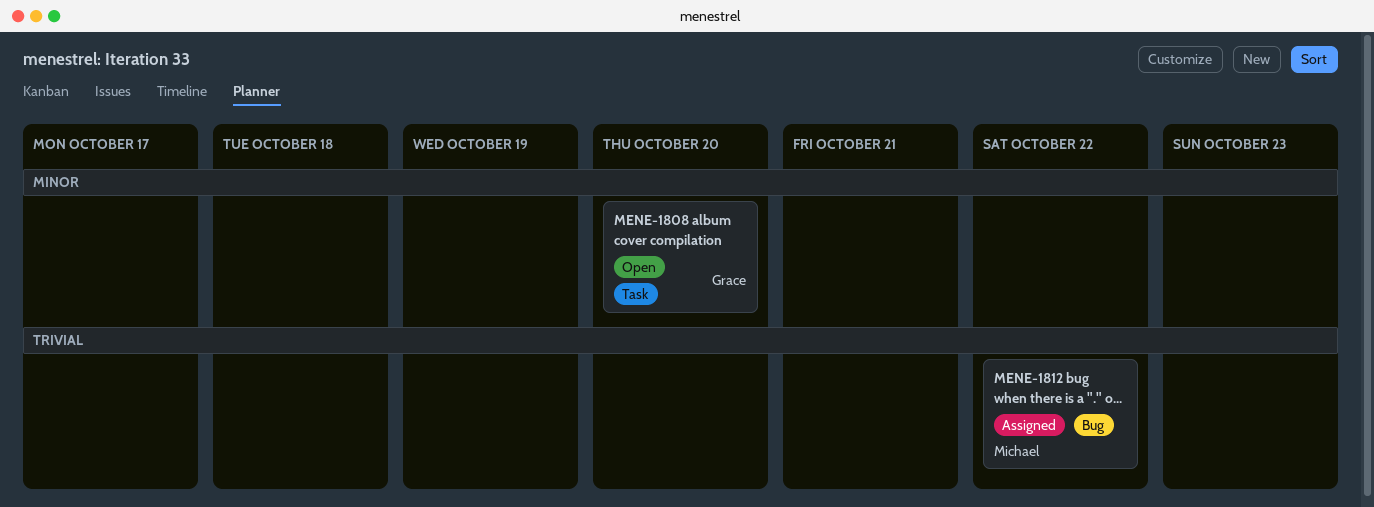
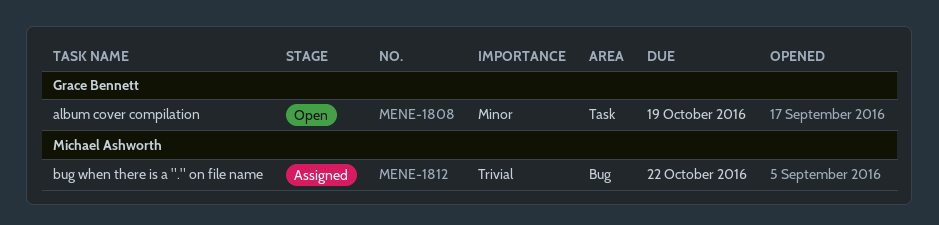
MENE-1808, due: Oct 20 -> Oct 19

